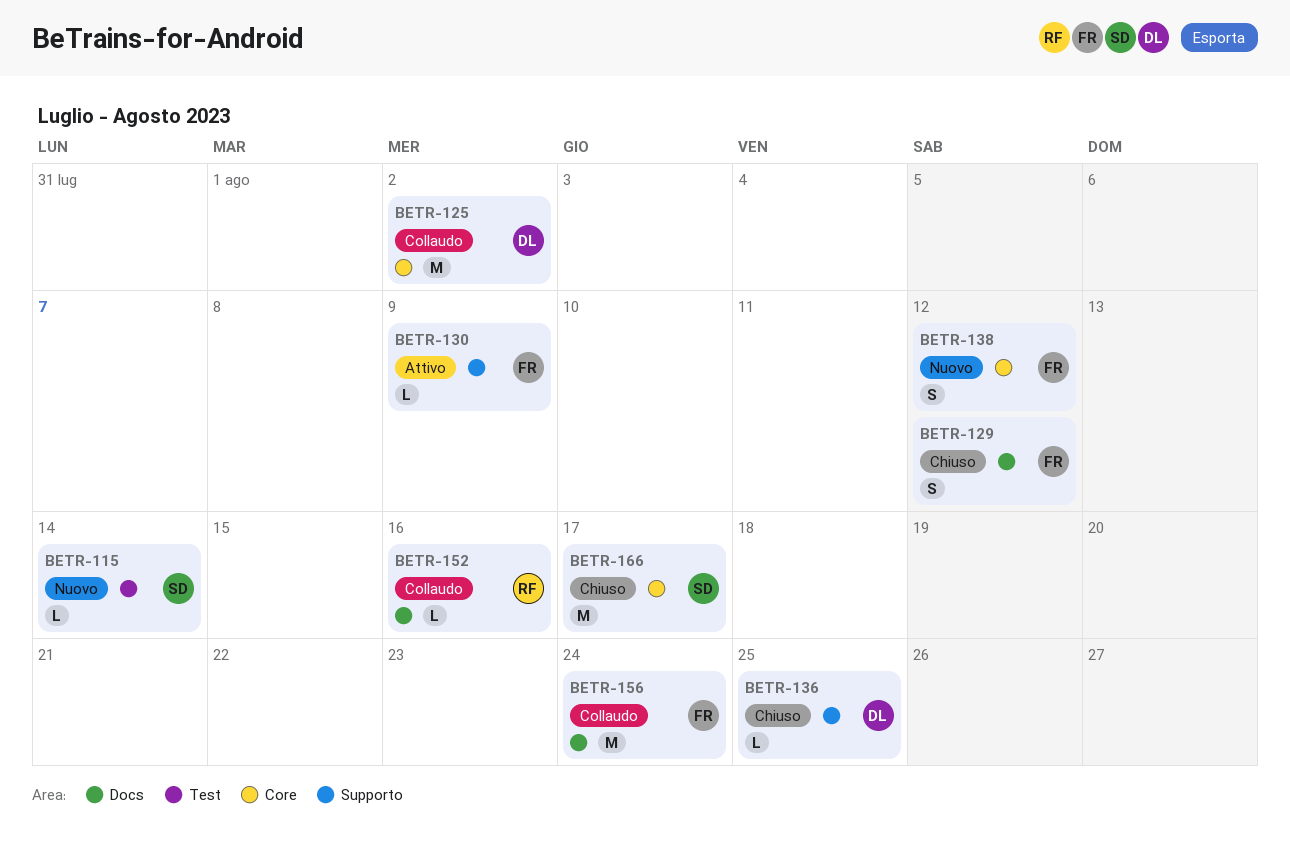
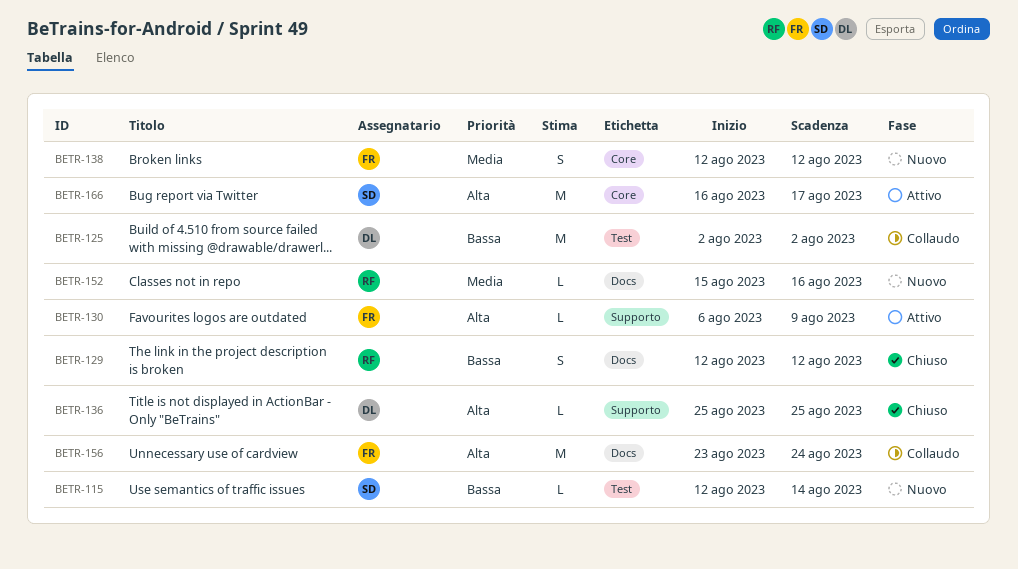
BETR-125, label: Core -> Test
BETR-129, owner: FR -> RF
BETR-152, status: Collaudo -> Nuovo
BETR-166, status: Chiuso -> Attivo

